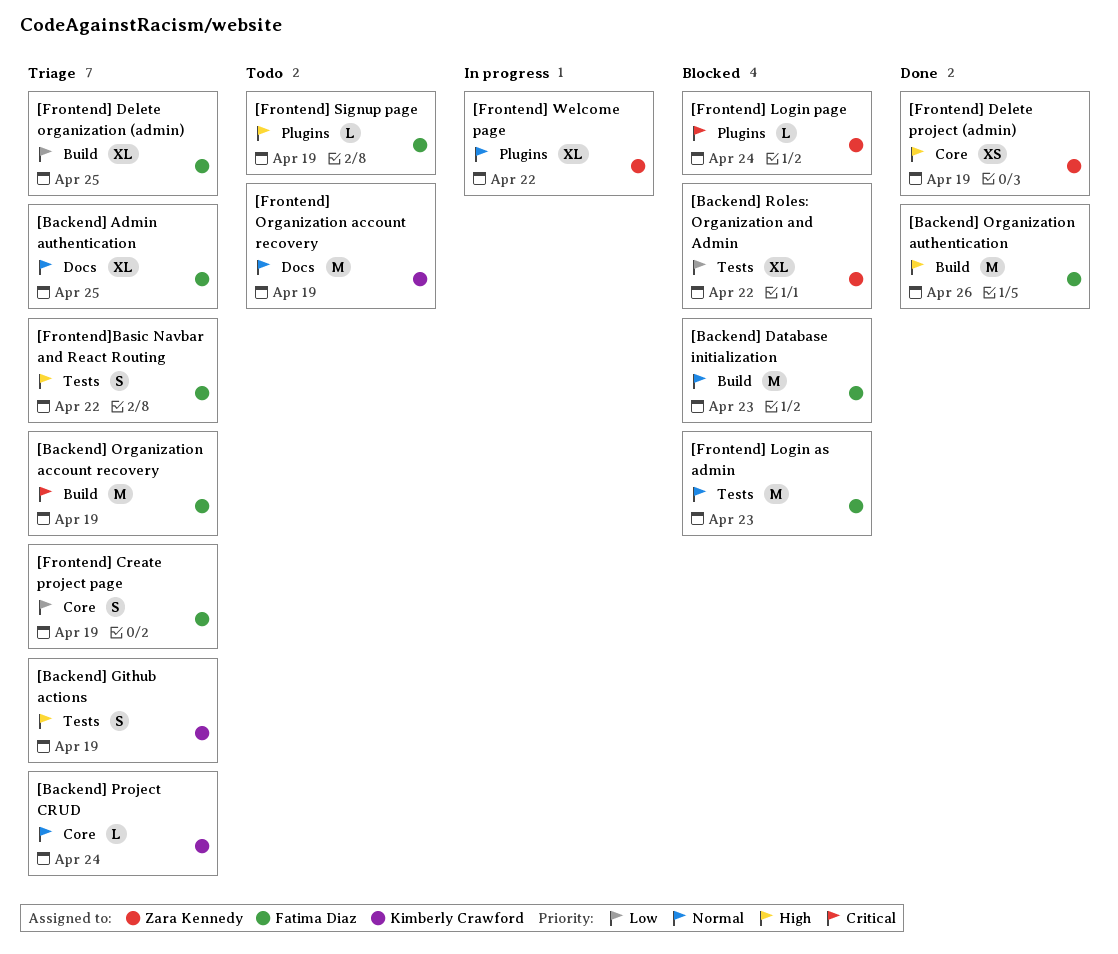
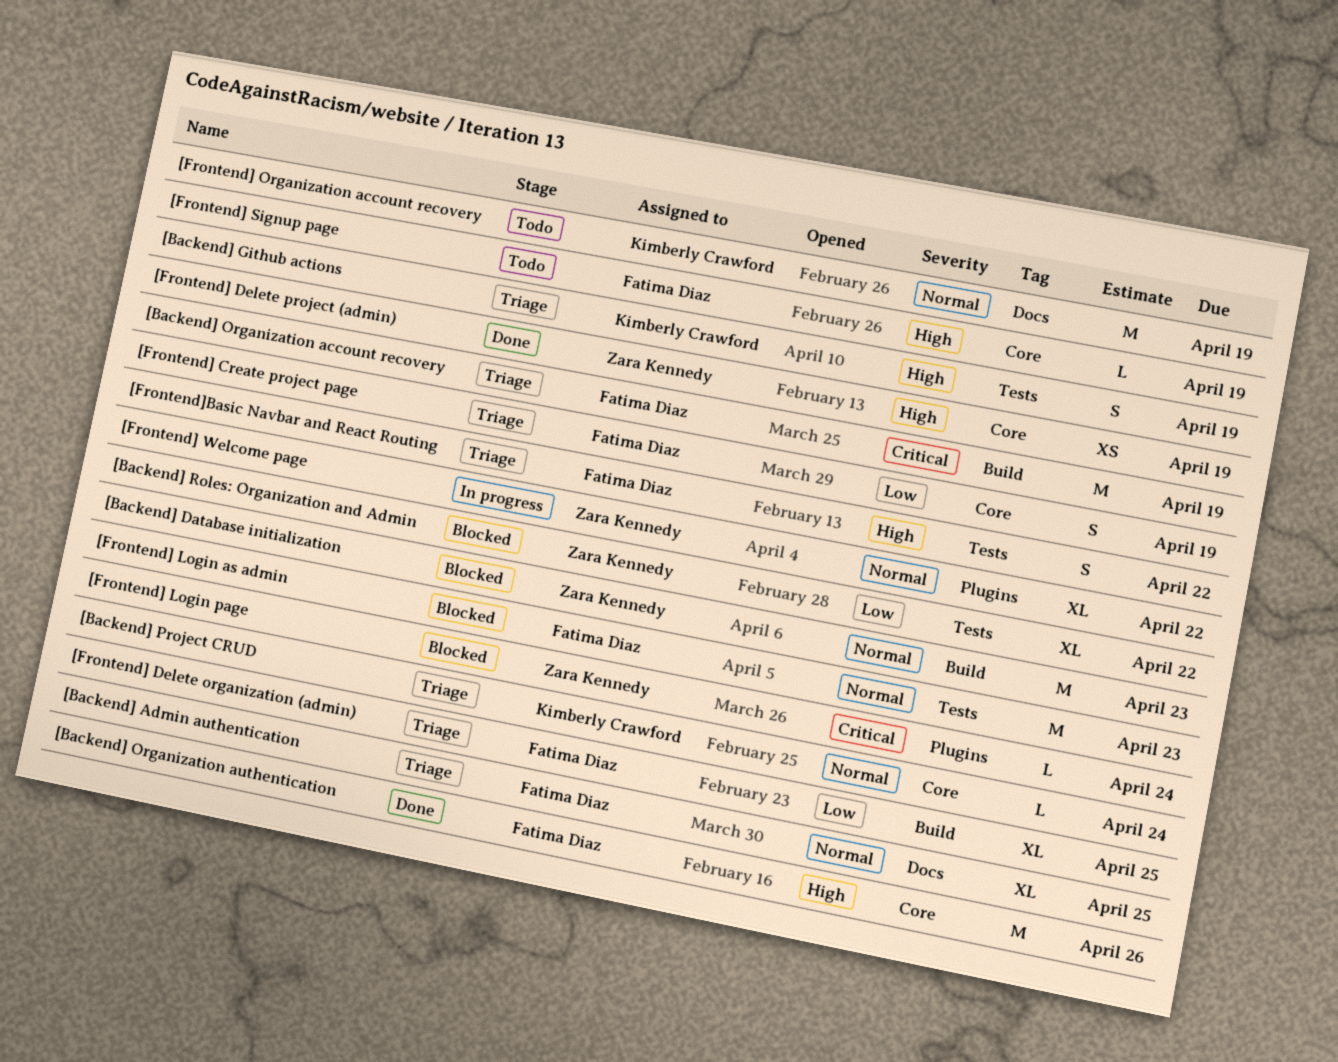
[Backend] Database initialization, owner: Fatima Diaz -> Zara Kennedy
[Backend] Organization authentication, label: Build -> Core
[Frontend] Signup page, label: Plugins -> Core

